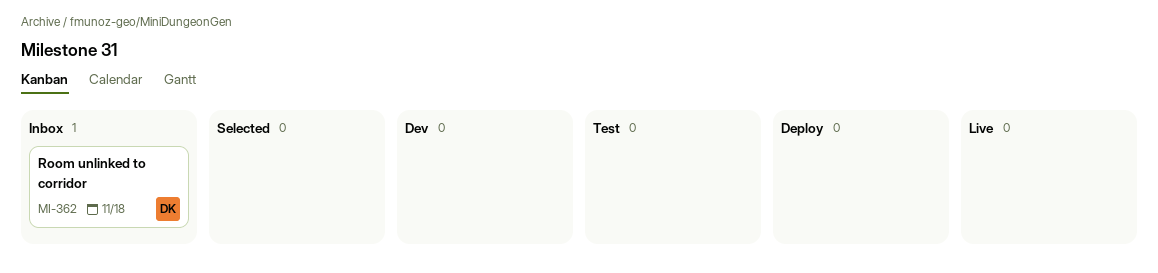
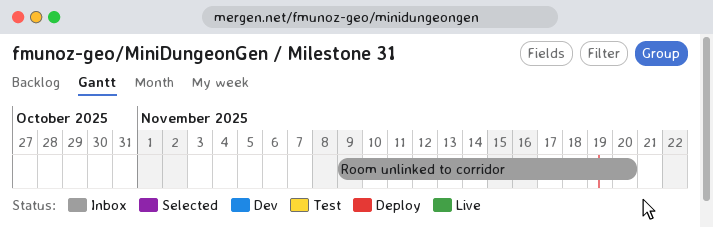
Room unlinked to corridor, due: Nov 18 -> Nov 20

